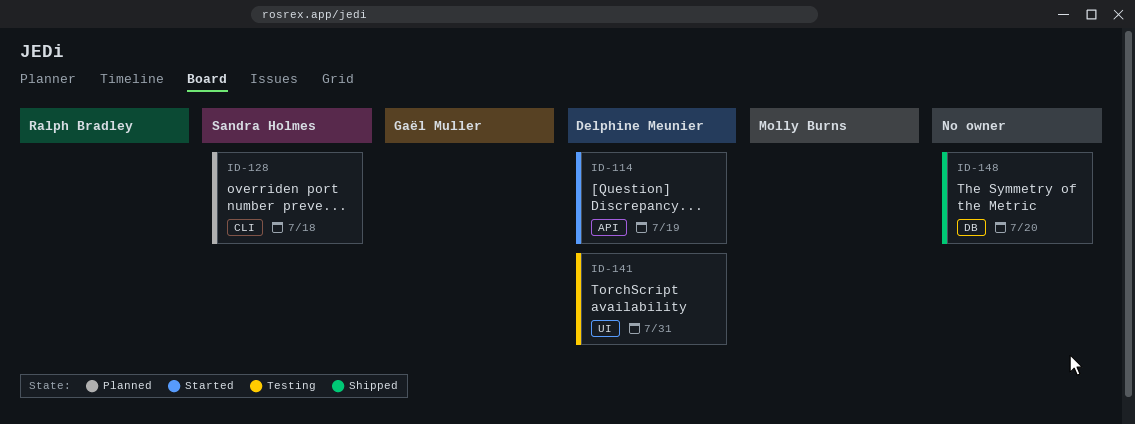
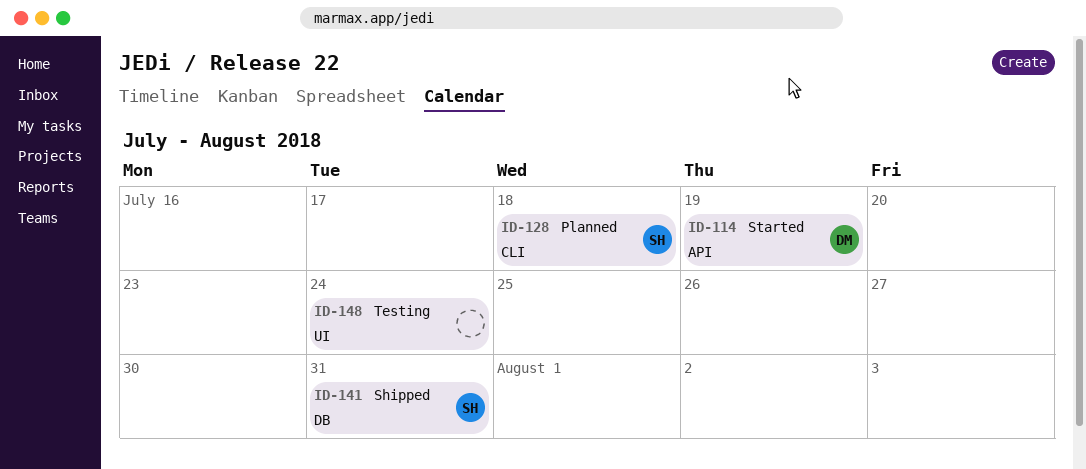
ID-141, status: Testing -> Shipped
ID-141, owner: Delphine Meunier -> Sandra Holmes
ID-141, label: UI -> DB
ID-148, status: Shipped -> Testing
ID-148, label: DB -> UI
ID-148, due: Jul 20 -> Jul 24

